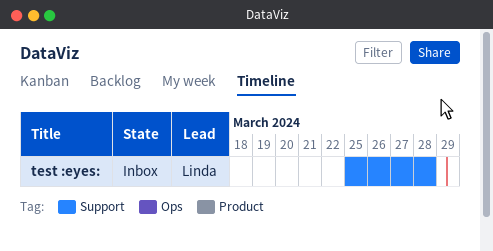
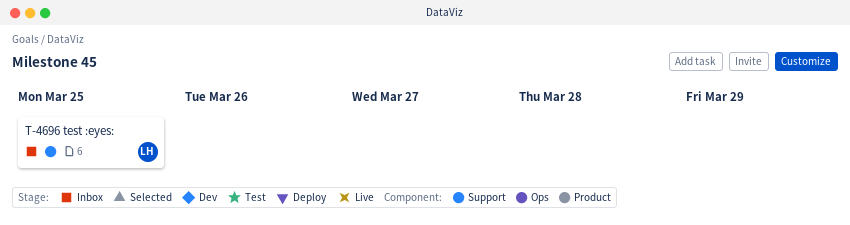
test :eyes:, due: Mar 28 -> Mar 25

